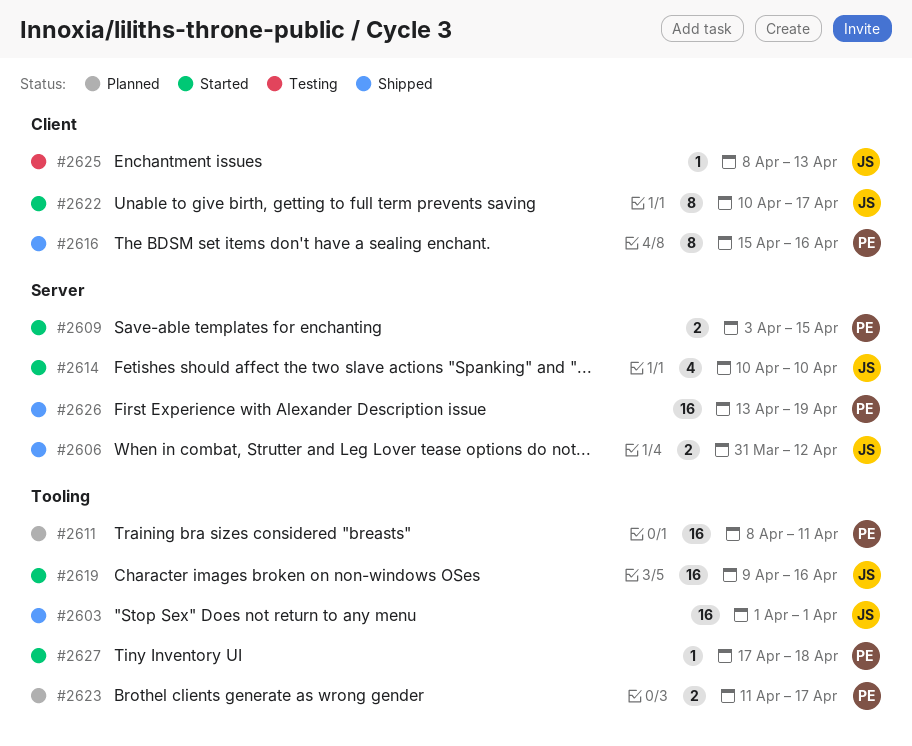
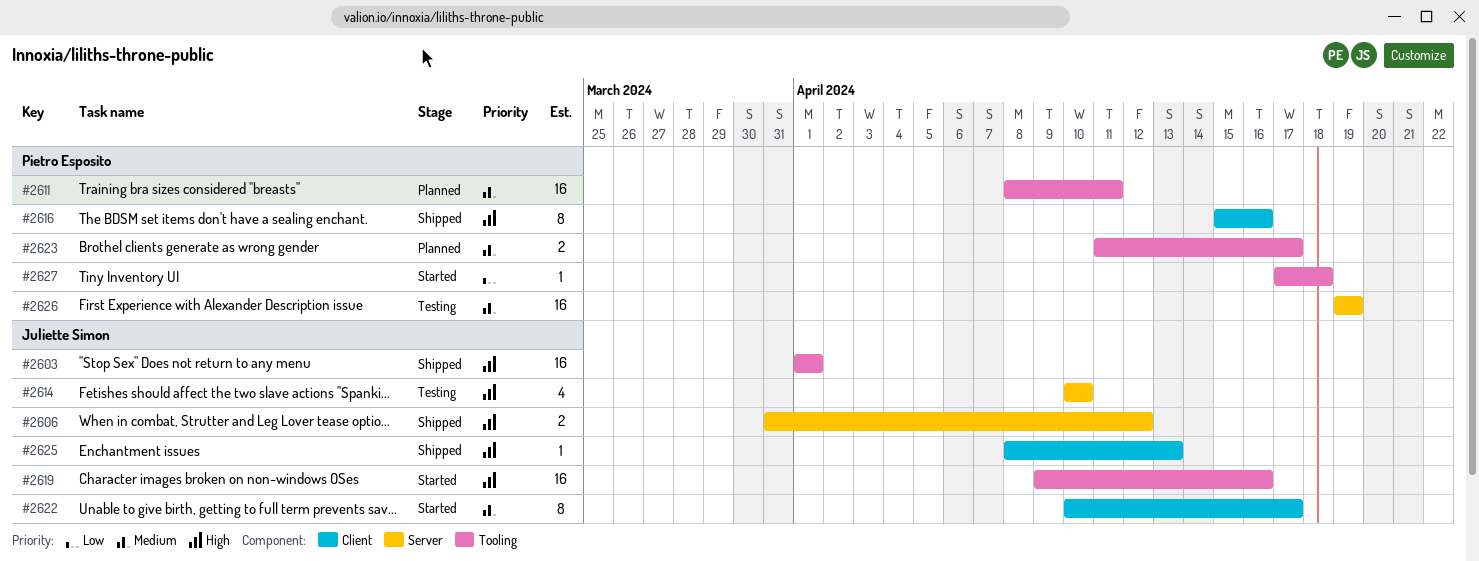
#2609: present -> none
#2614, status: Started -> Testing
#2625, status: Testing -> Shipped
#2626, status: Shipped -> Testing
#2626, start: Apr 13 -> Apr 19

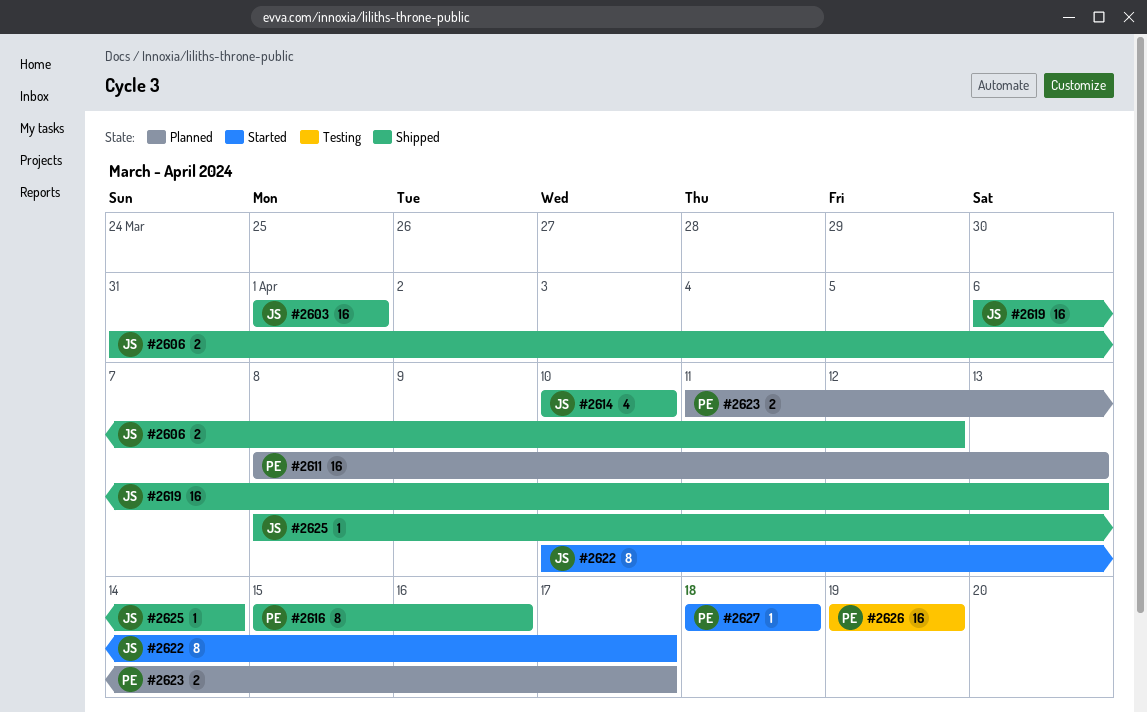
#2611, due: Apr 11 -> Apr 13
#2614, status: Testing -> Shipped
#2619, status: Started -> Shipped
#2619, start: Apr 9 -> Apr 6
#2619, due: Apr 16 -> Apr 13
#2625, due: Apr 13 -> Apr 14
#2627, start: Apr 17 -> Apr 18

